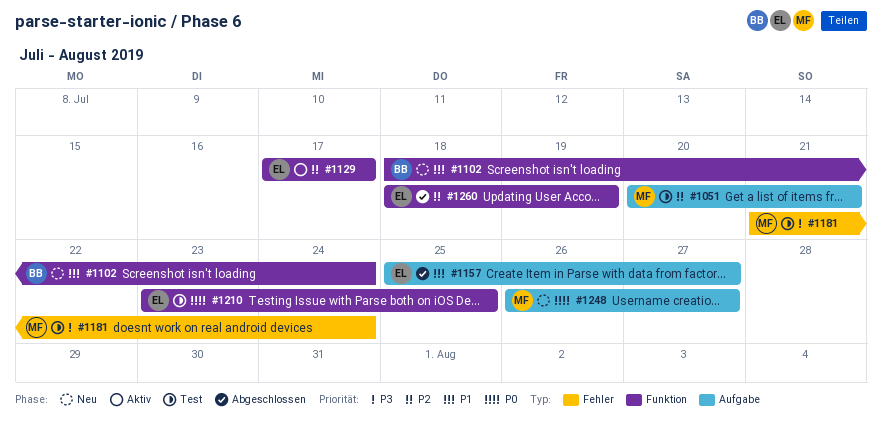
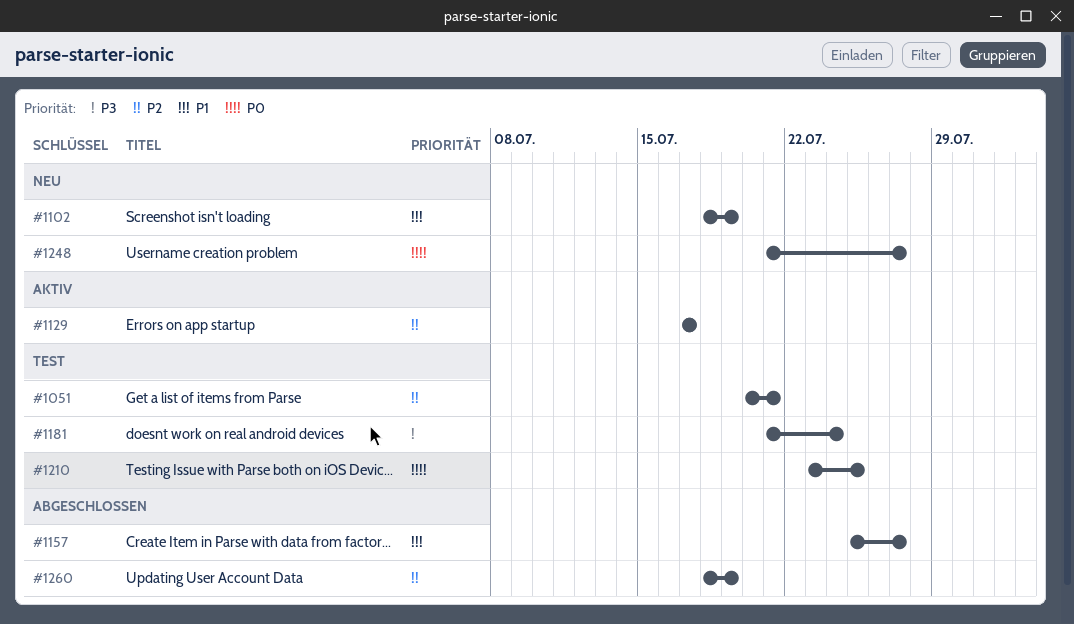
#1102, due: Jul 24 -> Jul 19
#1248, start: Jul 26 -> Jul 21

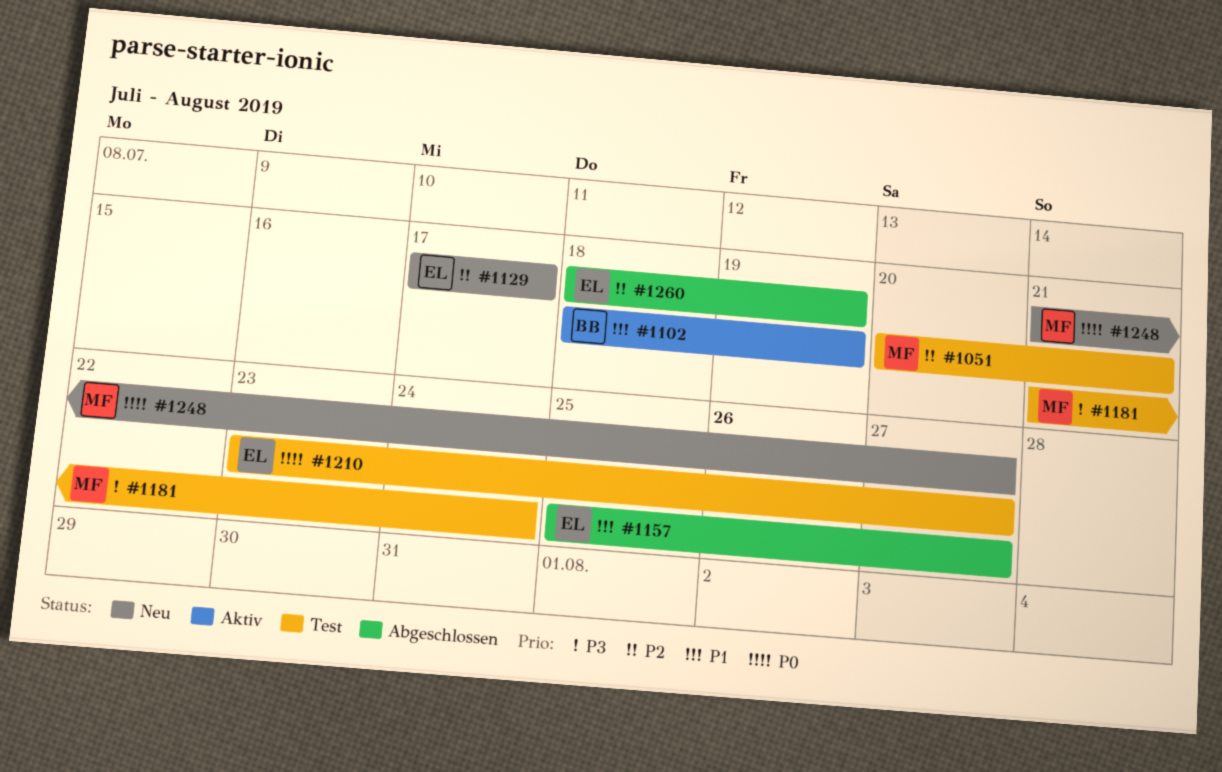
#1102, status: Neu -> Aktiv
#1129, status: Aktiv -> Neu
#1210, due: Jul 25 -> Jul 27

